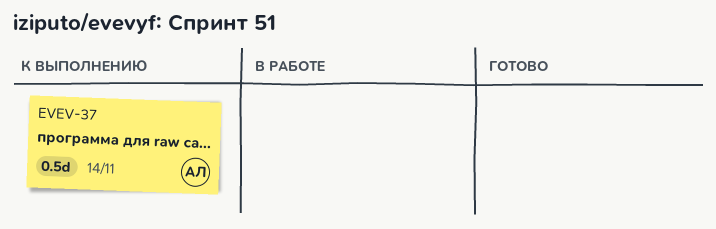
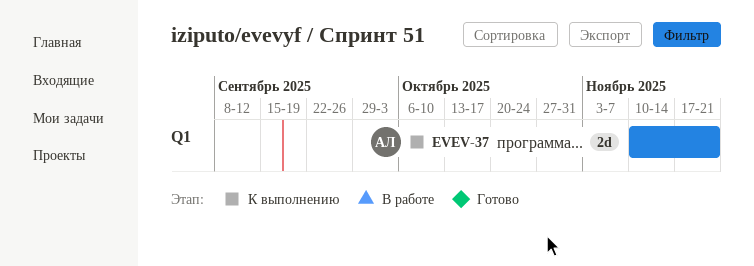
EVEV-37, estimate: 0.5d -> 2d
EVEV-37, due: Nov 14 -> Nov 21

